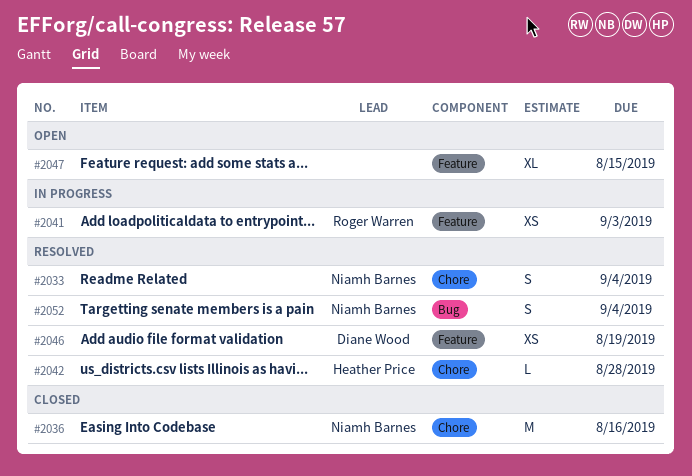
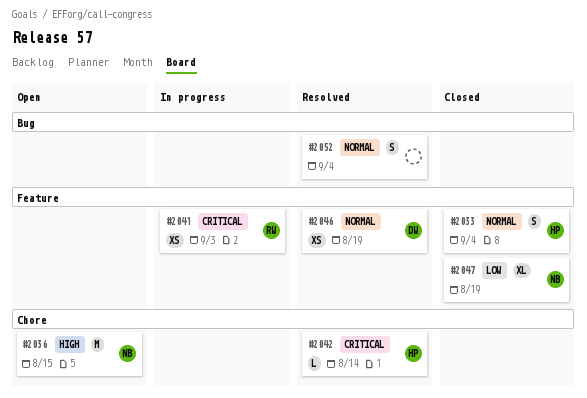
#2033, status: Resolved -> Closed
#2033, owner: Niamh Barnes -> Heather Price
#2033, label: Chore -> Feature
#2036, status: Closed -> Open
#2036, due: Aug 16 -> Aug 15
#2042, due: Aug 28 -> Aug 14
#2047, status: Open -> Closed
#2047, owner: none -> Niamh Barnes
#2047, due: Aug 15 -> Aug 19
#2052, owner: Niamh Barnes -> none

